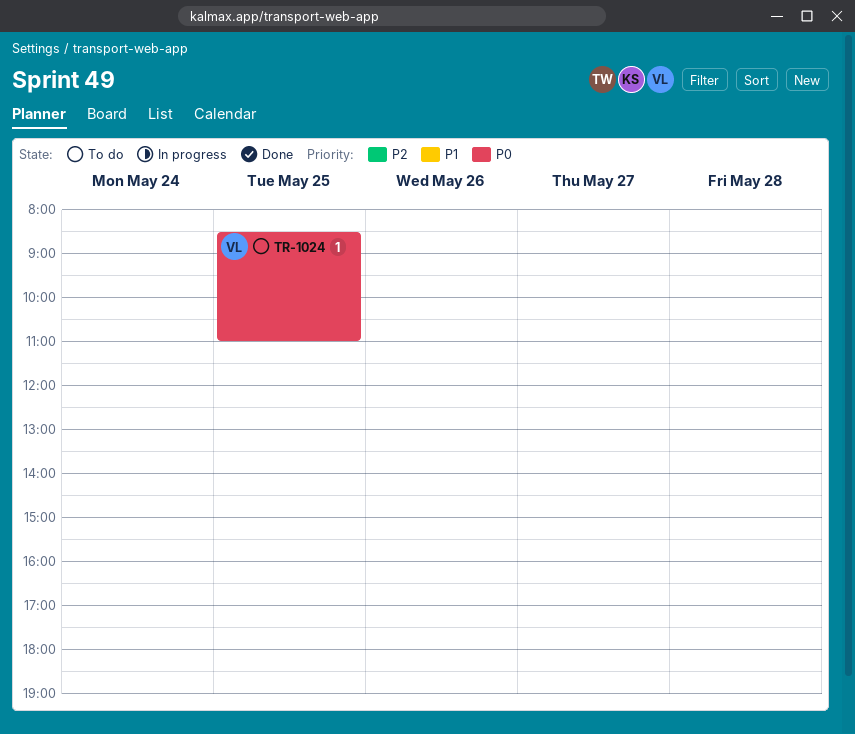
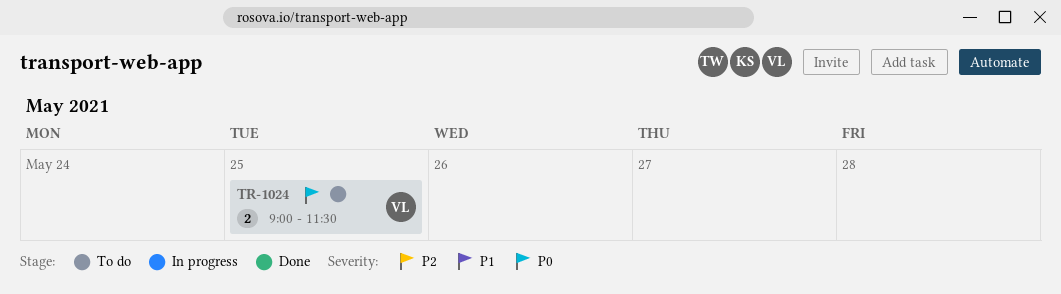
TR-1024, estimate: 1 -> 2
TR-1024, begins: 08:30 -> 09:00
TR-1024, ends: 11:00 -> 11:30

